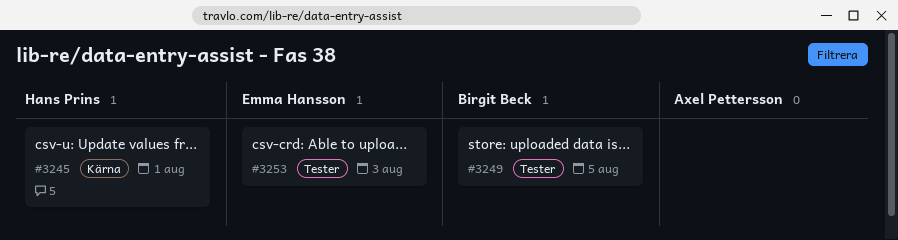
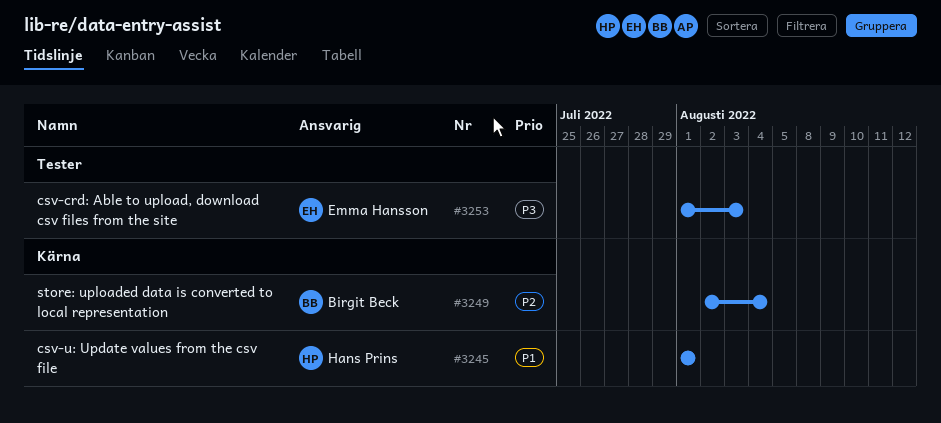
#3249, label: Tester -> Kärna
#3249, due: Aug 5 -> Aug 4

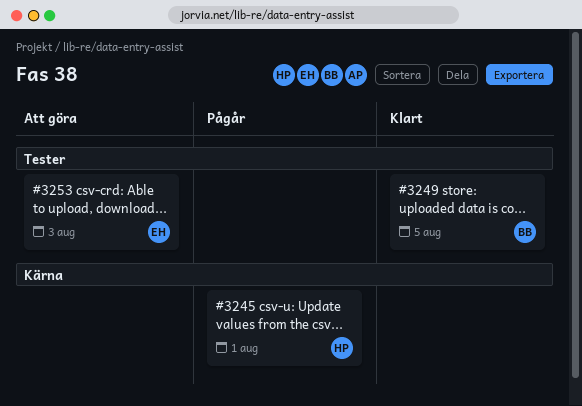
#3249, label: Kärna -> Tester
#3249, due: Aug 4 -> Aug 5

